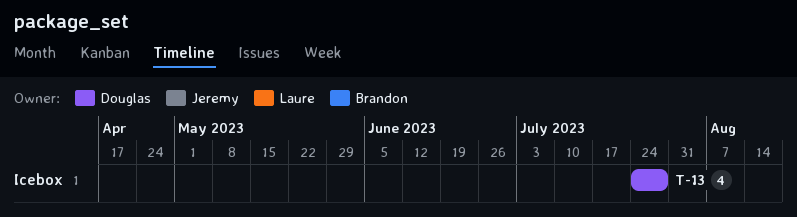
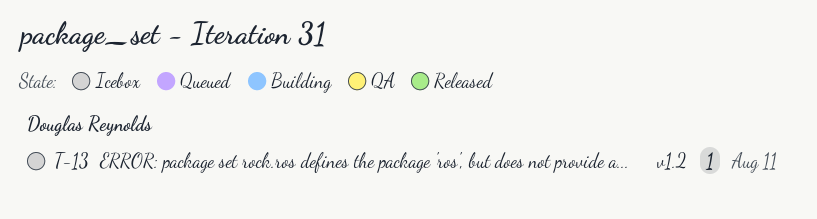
T-13, estimate: 4 -> 1
T-13, due: Jul 28 -> Aug 11

